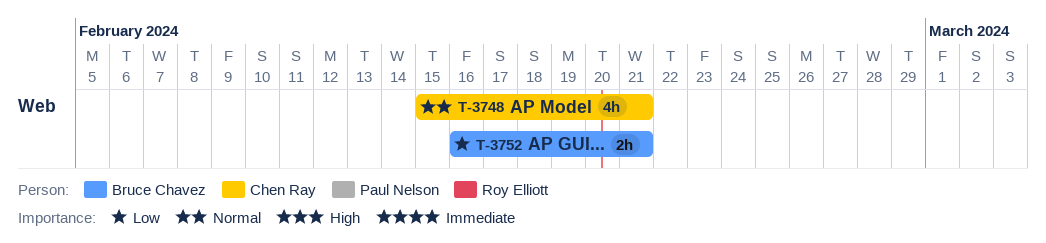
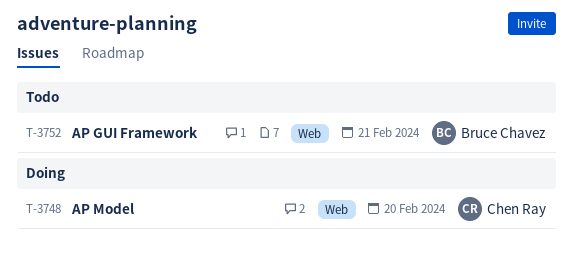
T-3748, due: Feb 21 -> Feb 20

